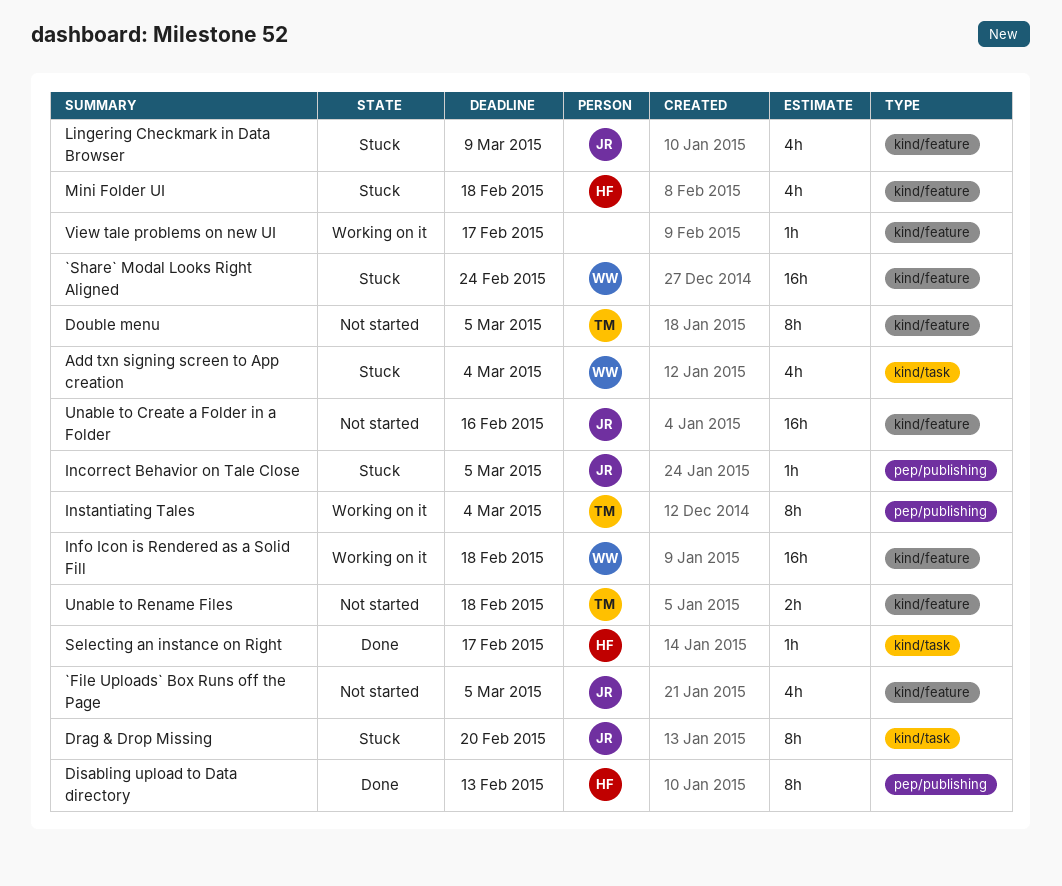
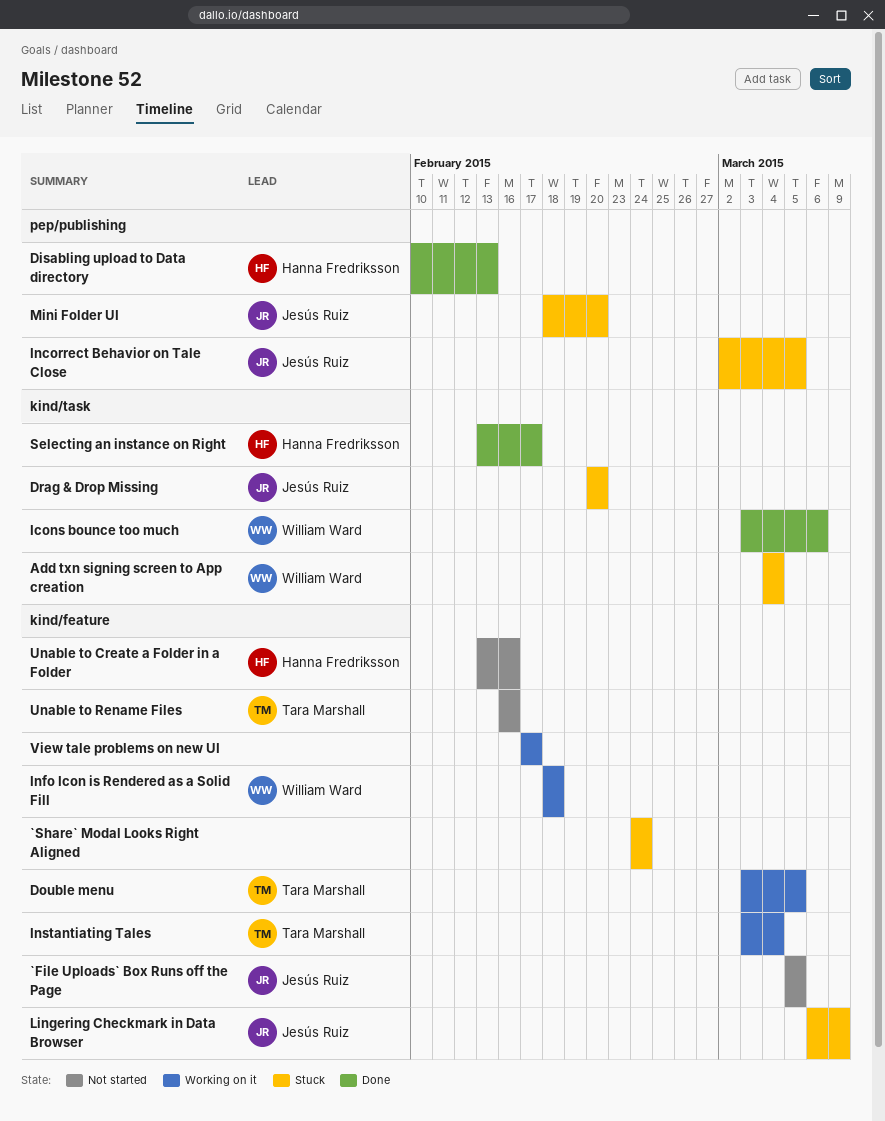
`Share` Modal Looks Right Aligned, owner: William Ward -> none
Double menu, status: Not started -> Working on it
Icons bounce too much: none -> present
Instantiating Tales, label: pep/publishing -> kind/feature
Mini Folder UI, owner: Hanna Fredriksson -> Jesús Ruiz
Mini Folder UI, label: kind/feature -> pep/publishing
Mini Folder UI, due: Feb 18 -> Feb 20
Unable to Create a Folder in a Folder, owner: Jesús Ruiz -> Hanna Fredriksson
Unable to Rename Files, due: Feb 18 -> Feb 16

